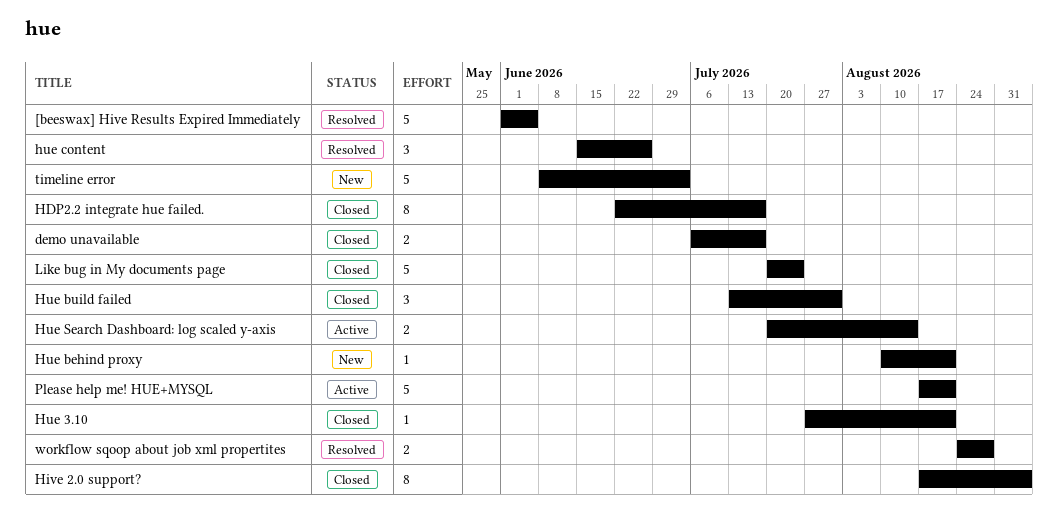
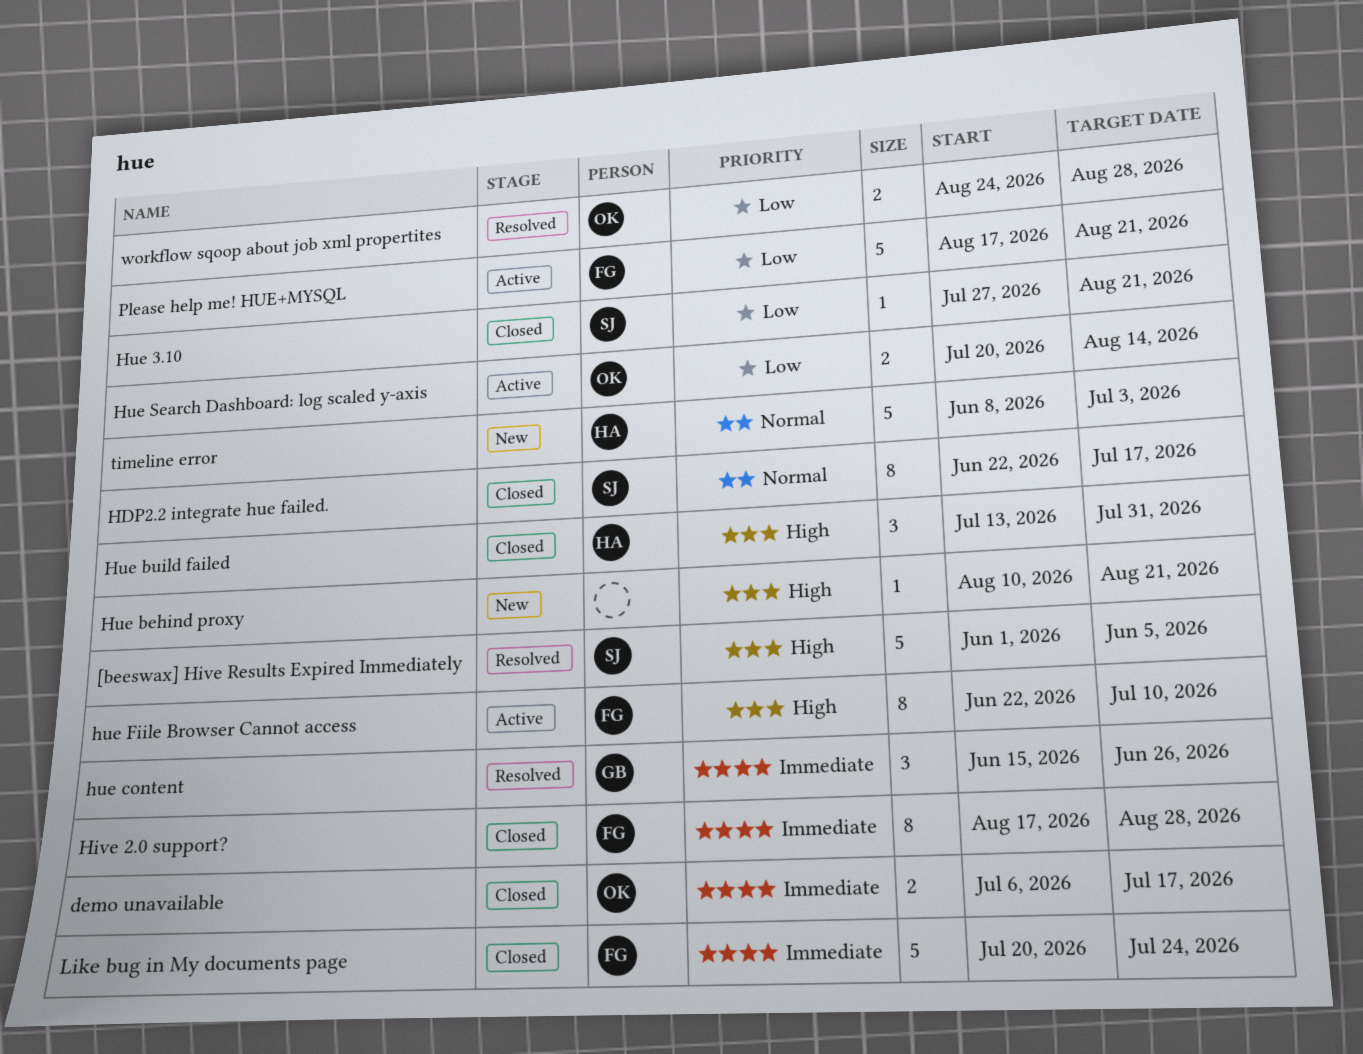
Hive 2.0 support?, due: Sep 4 -> Aug 28
hue Fiile Browser Cannot access: none -> present

